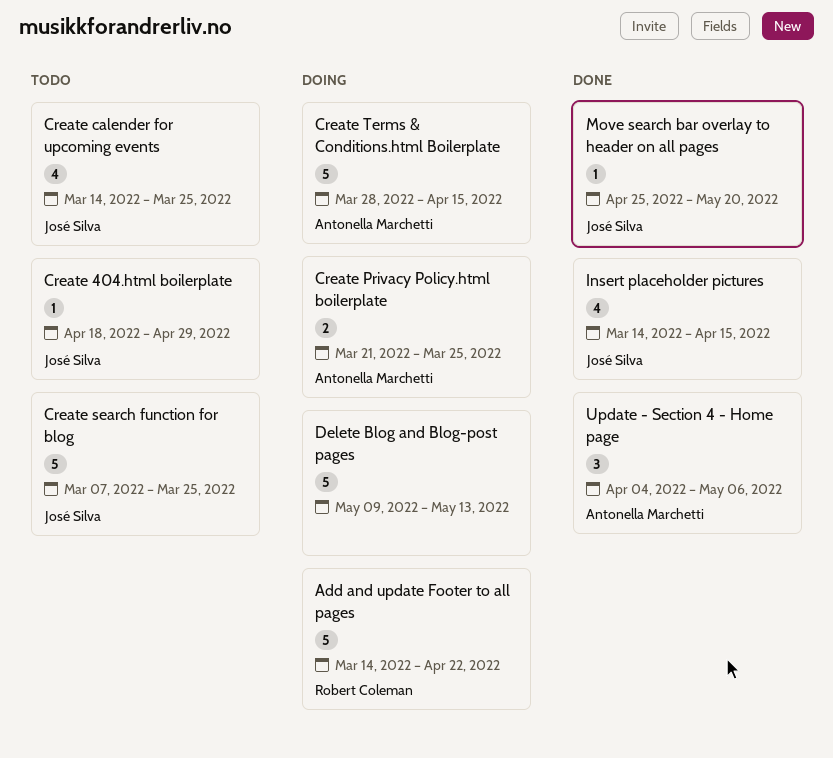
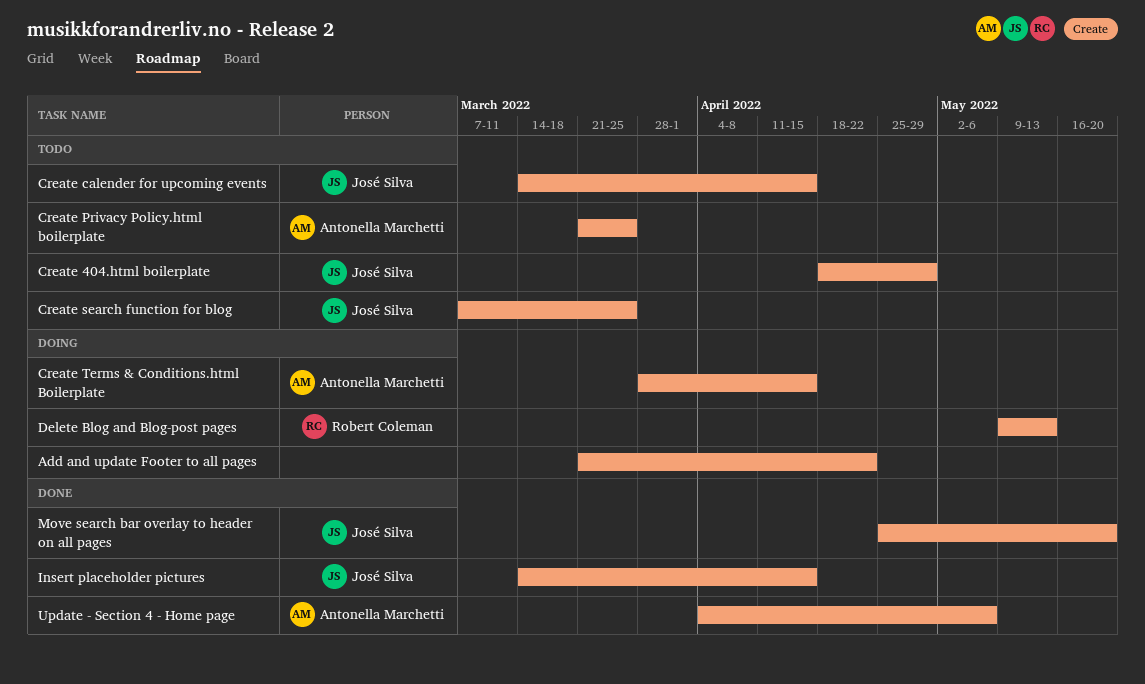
Add and update Footer to all pages, owner: Robert Coleman -> none
Add and update Footer to all pages, start: Mar 14 -> Mar 21
Create calender for upcoming events, due: Mar 25 -> Apr 15
Create Privacy Policy.html boilerplate, status: Doing -> Todo
Delete Blog and Blog-post pages, owner: none -> Robert Coleman

